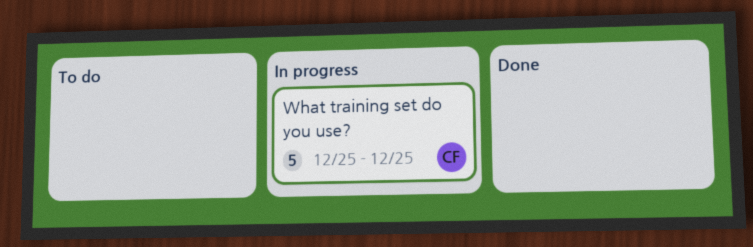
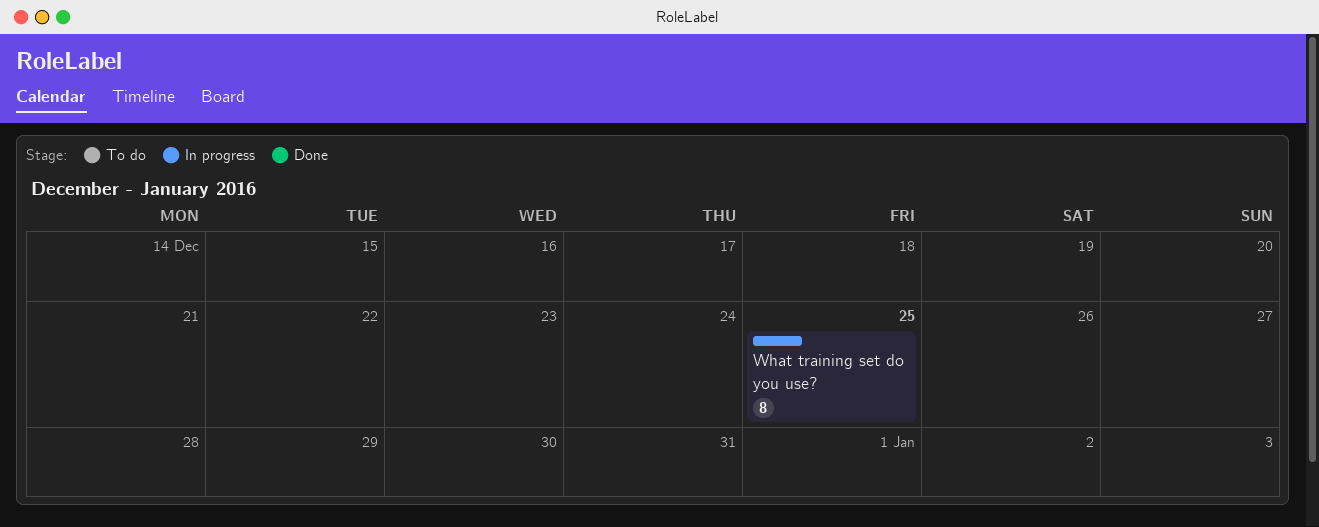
What training set do you use?, estimate: 5 -> 8

